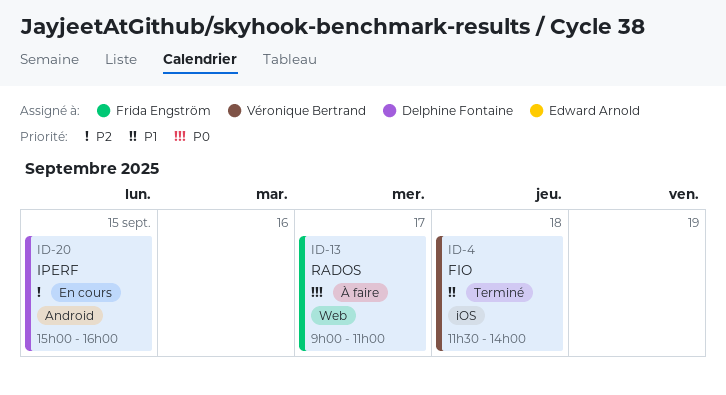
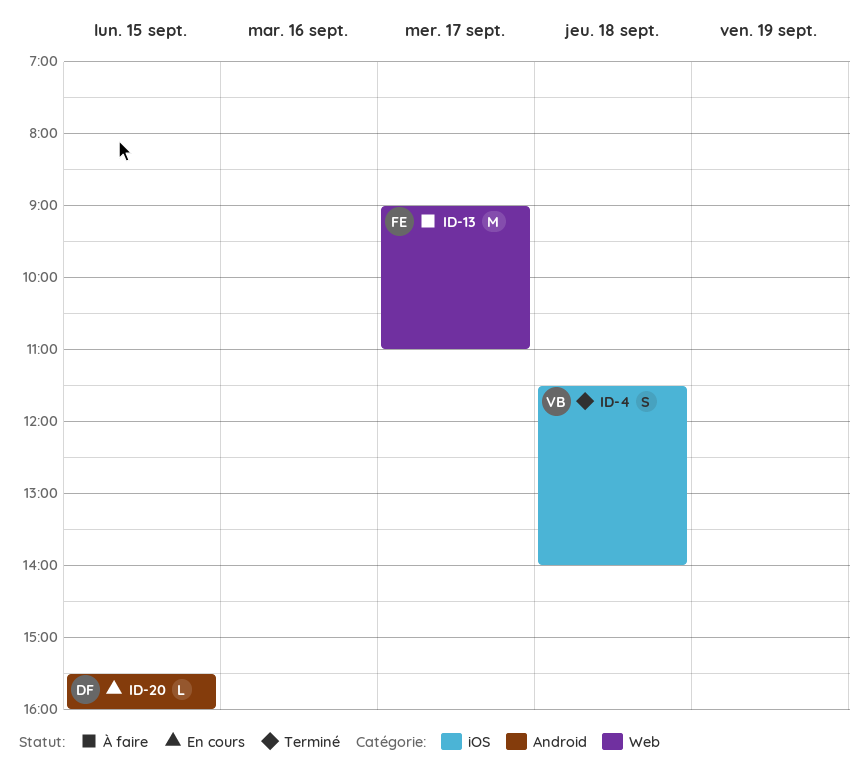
ID-20, begins: 15:00 -> 15:30

